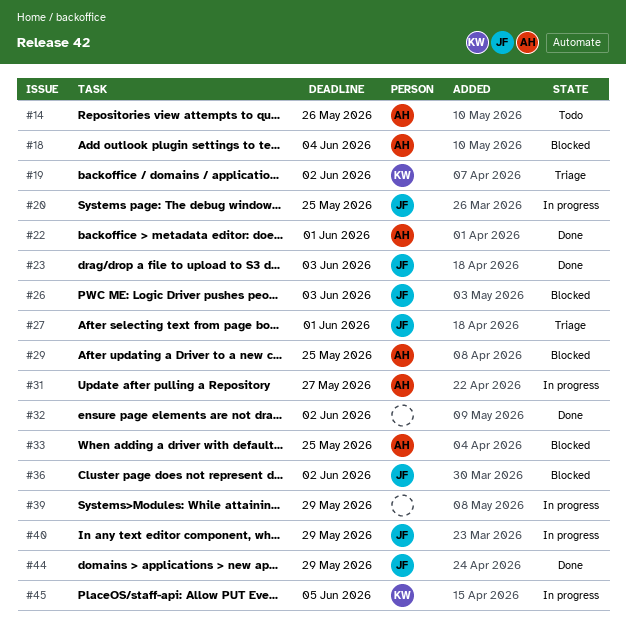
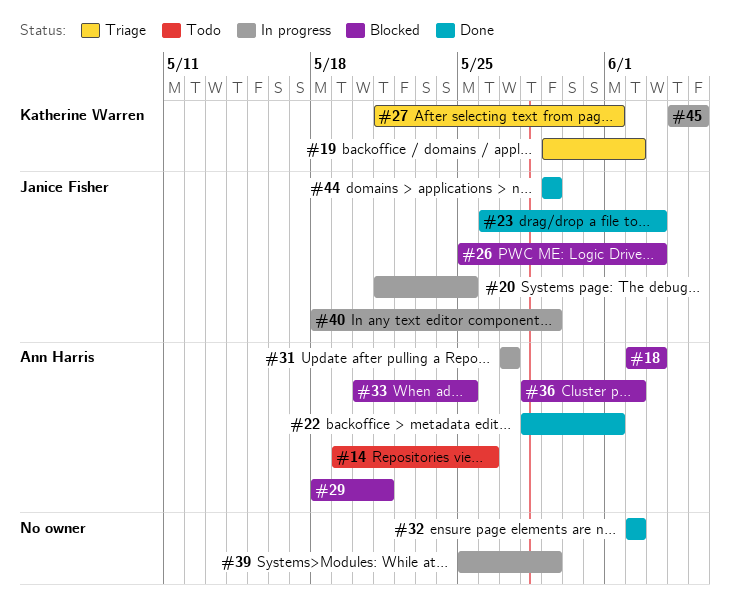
#18, due: Jun 4 -> Jun 3
#27, owner: Janice Fisher -> Katherine Warren
#29, due: May 25 -> May 21
#36, owner: Janice Fisher -> Ann Harris

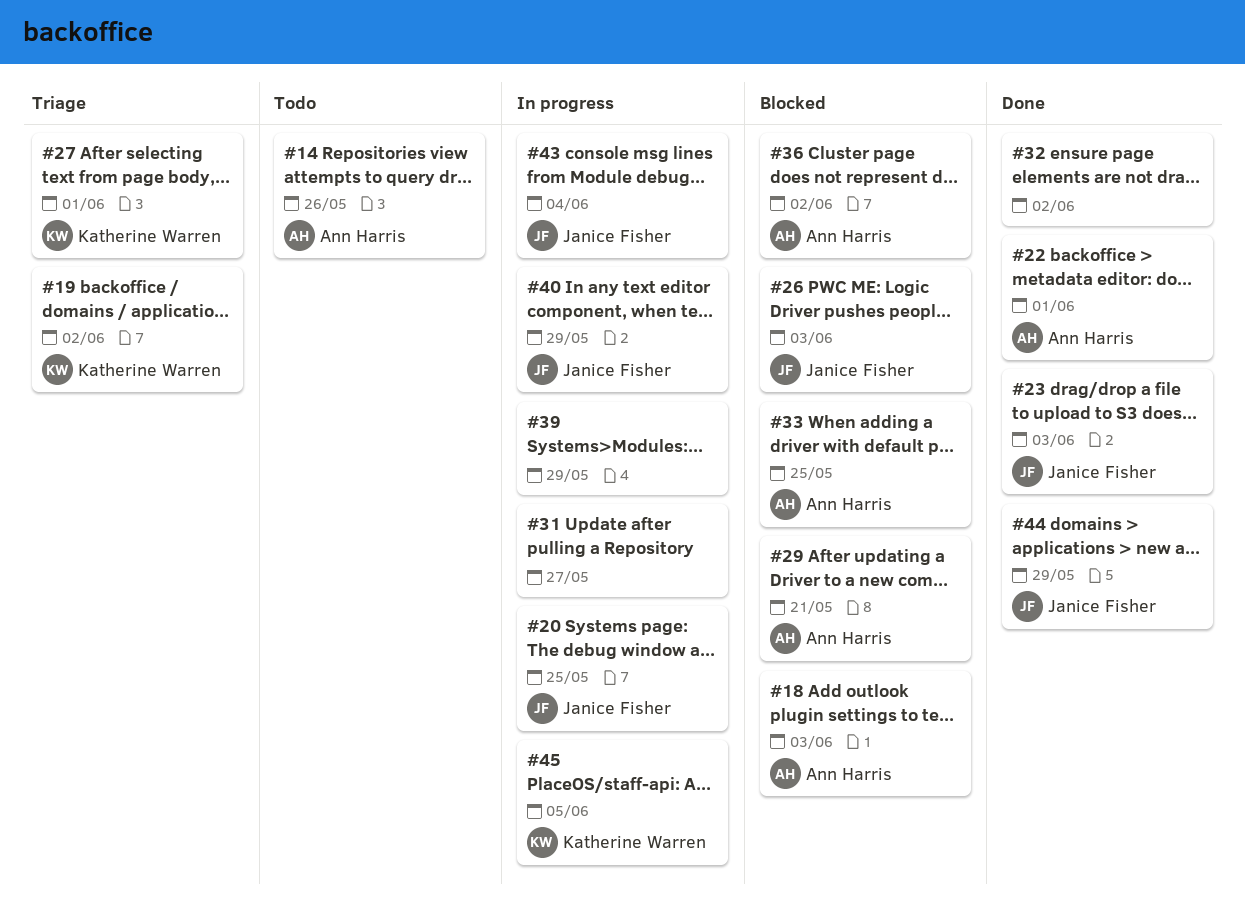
#31, owner: Ann Harris -> none
#43: none -> present

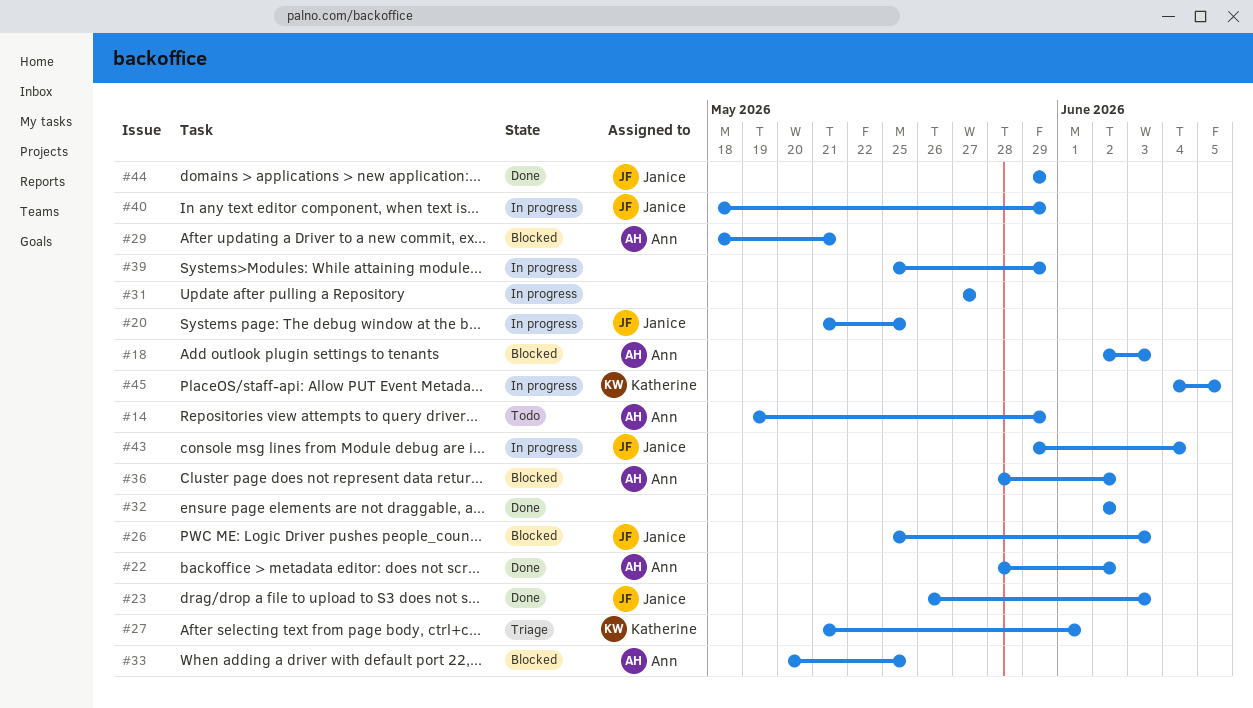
#14, due: May 26 -> May 29
#19: present -> none
#22, due: Jun 1 -> Jun 2

